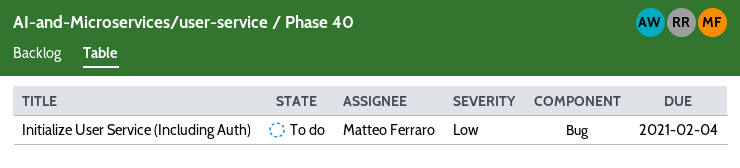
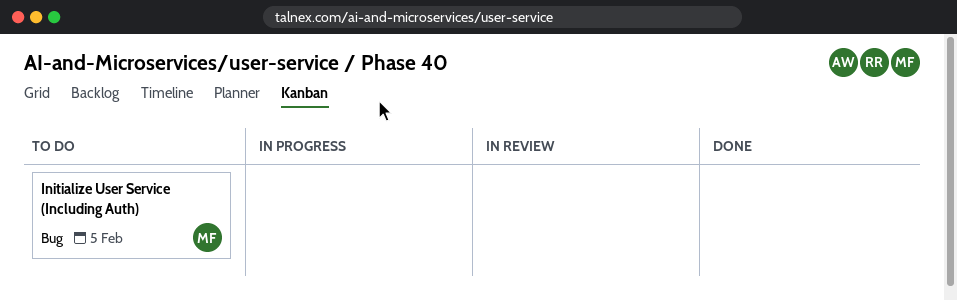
Initialize User Service (Including Auth), due: Feb 4 -> Feb 5

